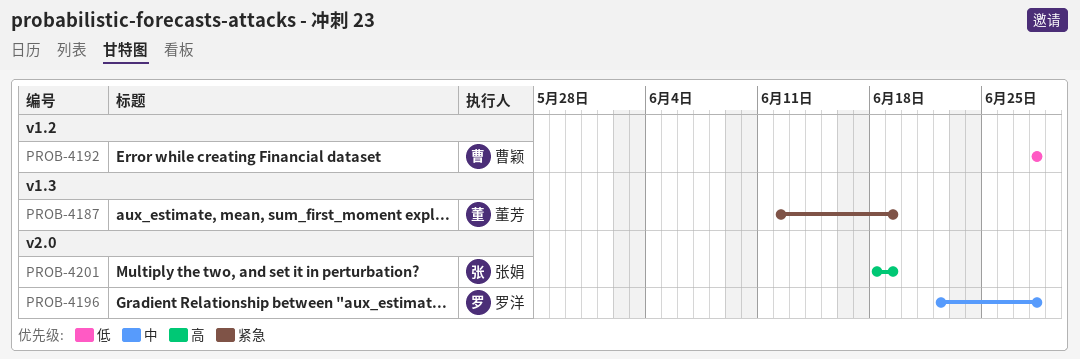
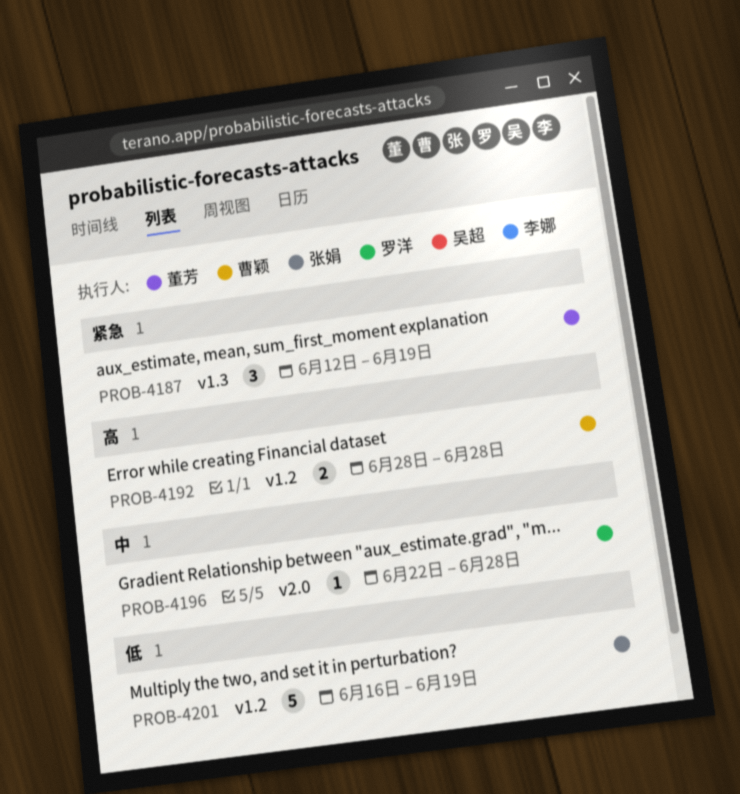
PROB-4192, priority: 低 -> 高
PROB-4201, priority: 高 -> 低
PROB-4201, label: v2.0 -> v1.2
PROB-4201, start: Jun 18 -> Jun 16

